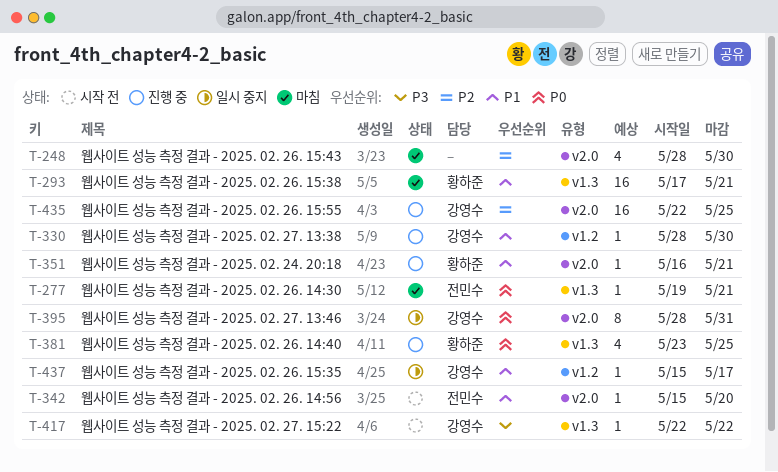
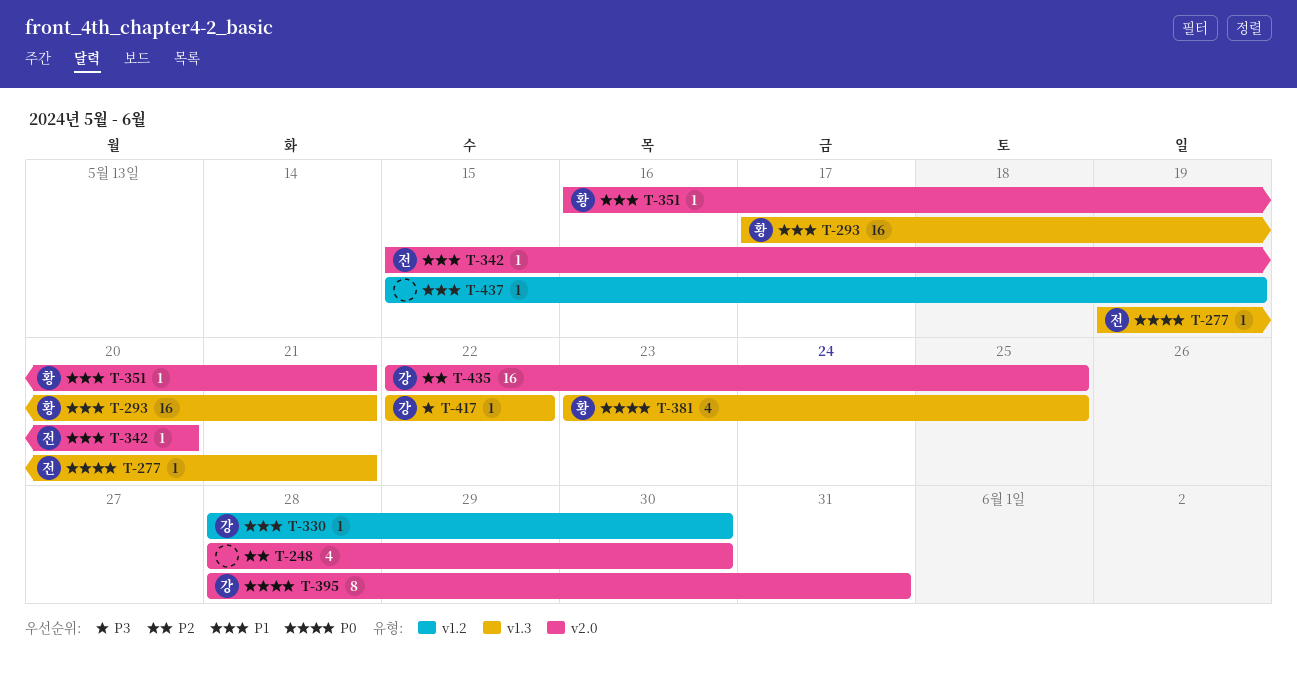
T-437, owner: 강영수 -> none
T-437, due: May 17 -> May 19

